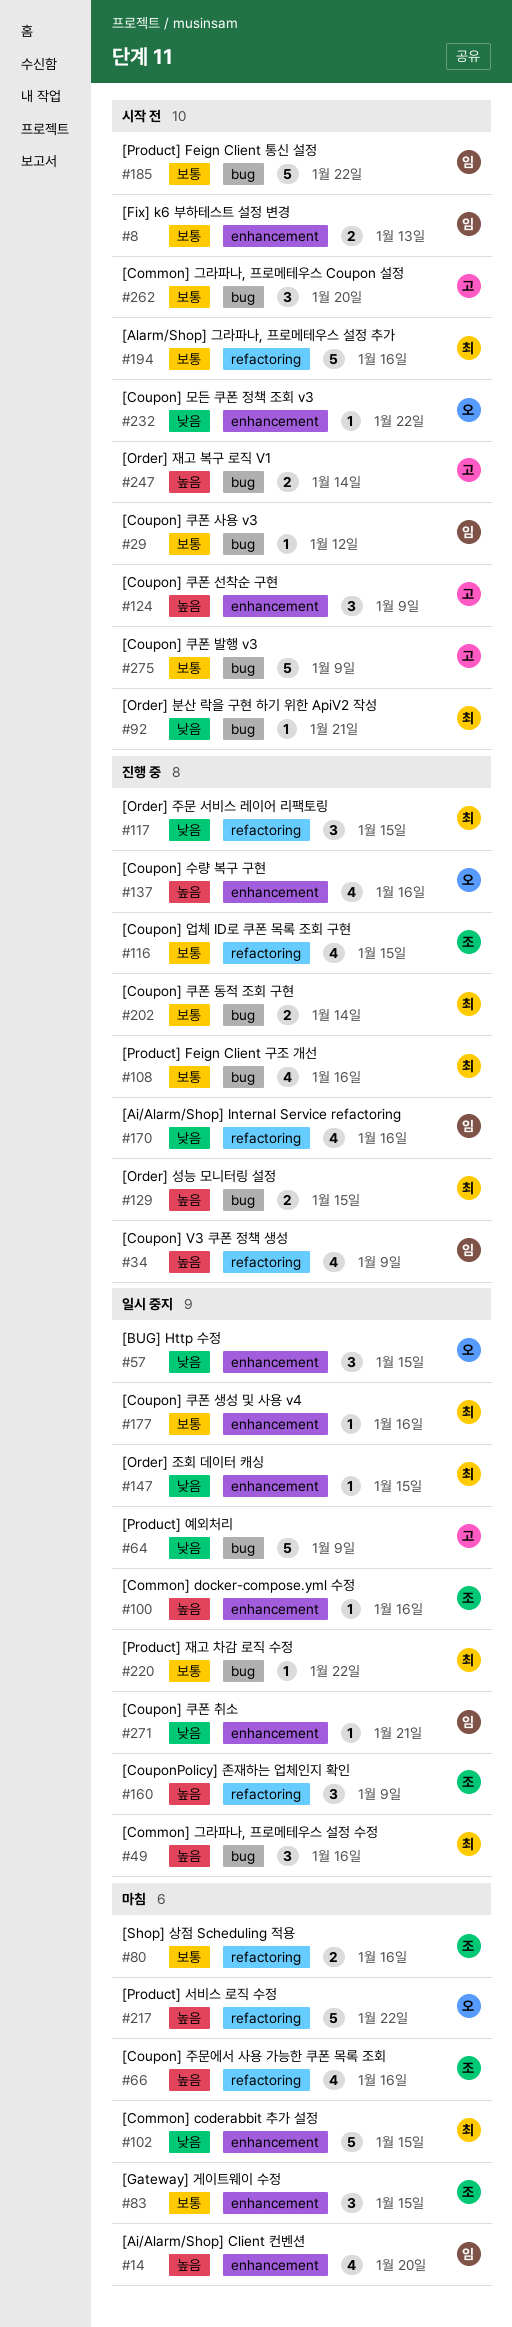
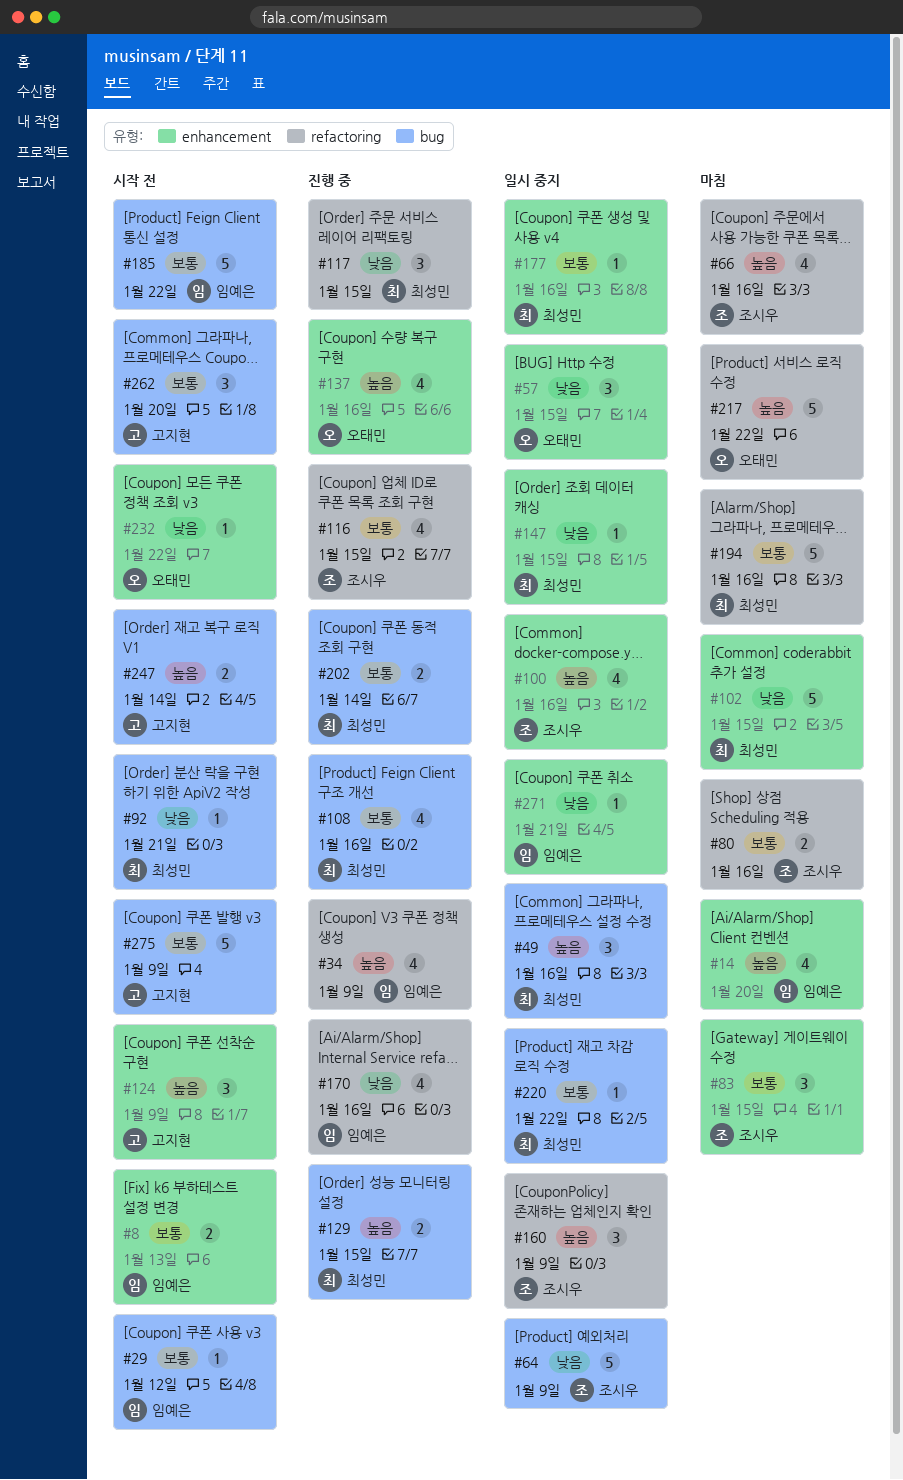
#64, owner: 고지현 -> 조시우
#100, estimate: 1 -> 4
#194, status: 시작 전 -> 마침

